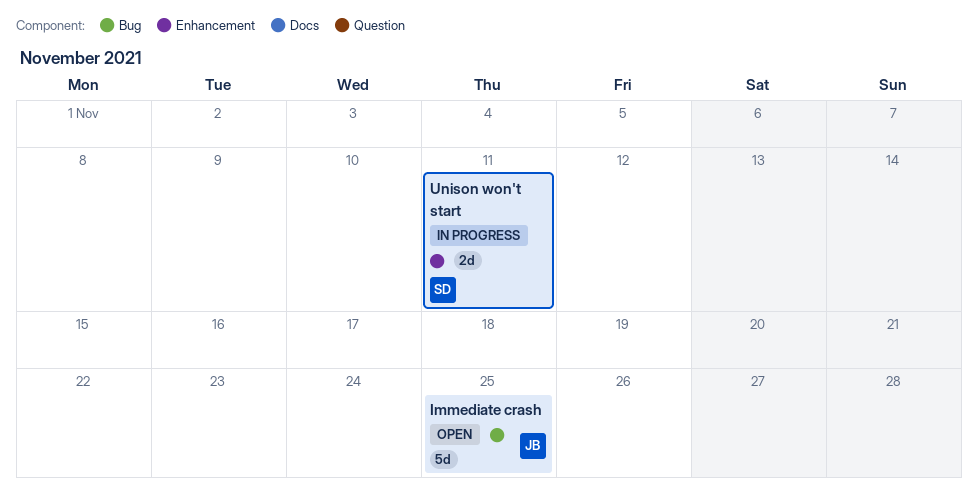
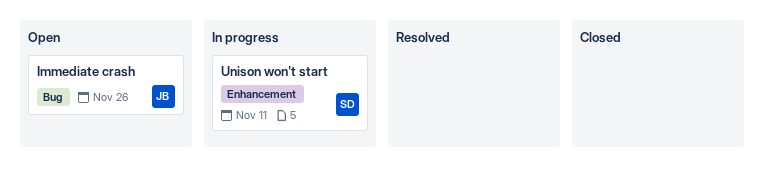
Immediate crash, due: Nov 25 -> Nov 26

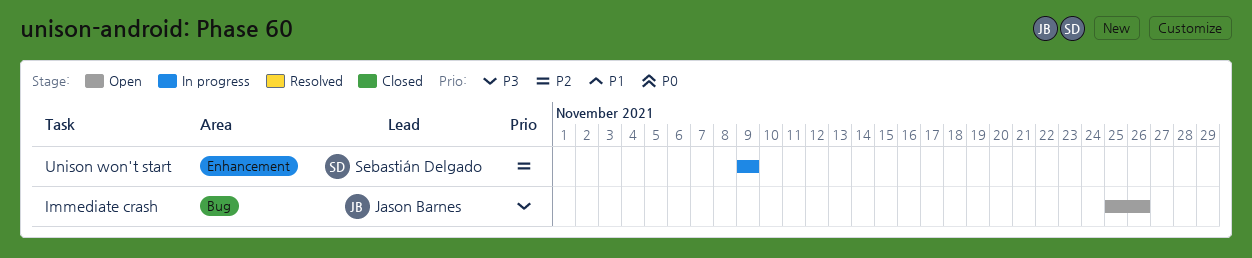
Unison won't start, due: Nov 11 -> Nov 9

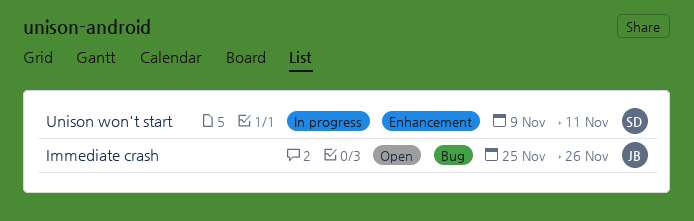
Unison won't start, due: Nov 9 -> Nov 11

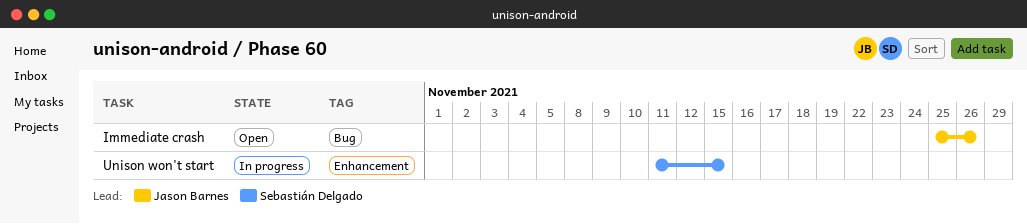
Unison won't start, start: Nov 9 -> Nov 11
Unison won't start, due: Nov 11 -> Nov 15

